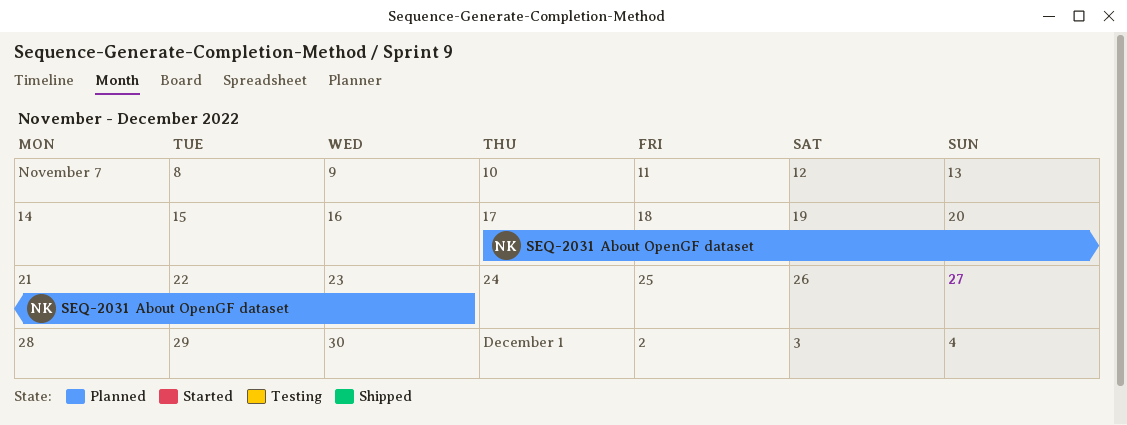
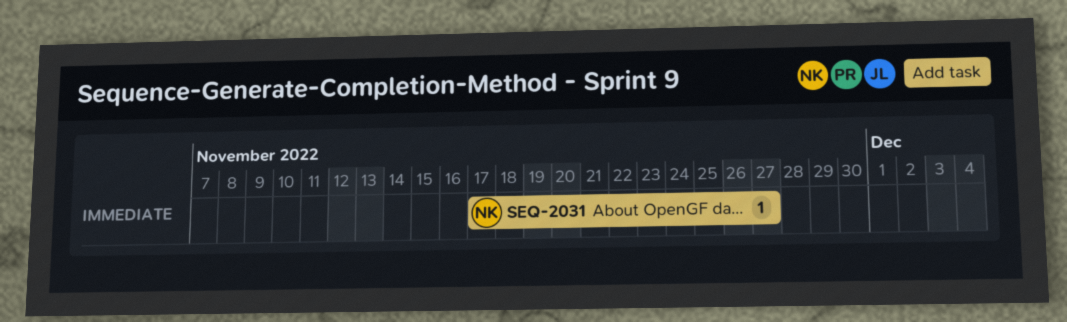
SEQ-2031, due: Nov 23 -> Nov 27

